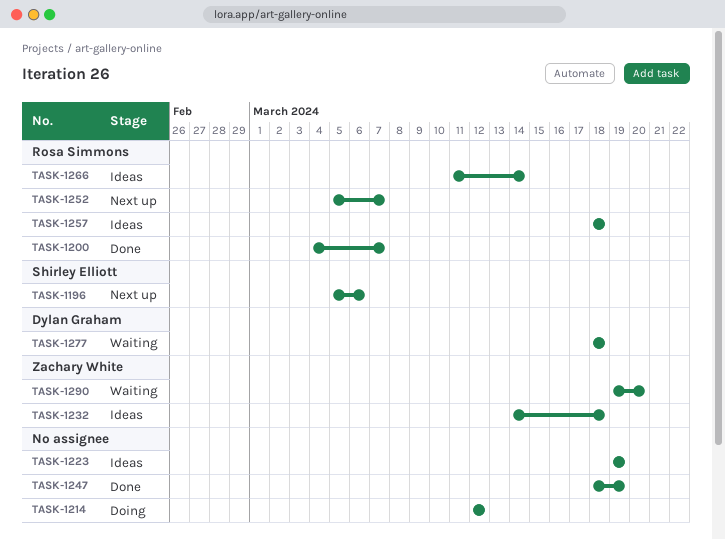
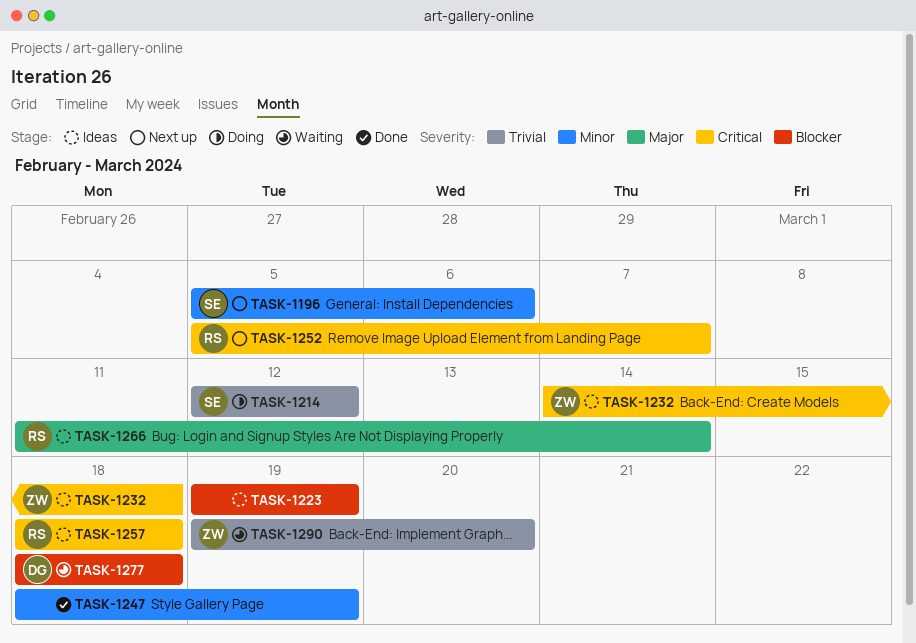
TASK-1200: present -> none
TASK-1214, owner: none -> Shirley Elliott

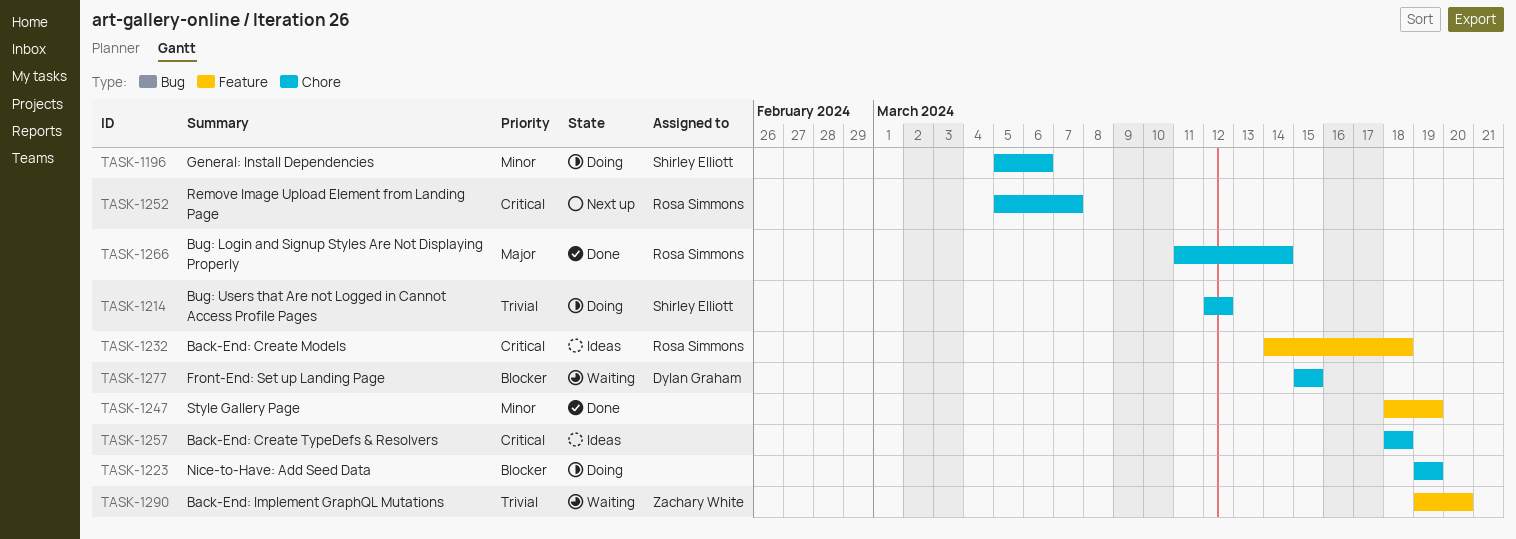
TASK-1196, status: Next up -> Doing
TASK-1223, status: Ideas -> Doing
TASK-1232, owner: Zachary White -> Rosa Simmons
TASK-1257, owner: Rosa Simmons -> none
TASK-1266, status: Ideas -> Done
TASK-1277, start: Mar 18 -> Mar 15
TASK-1277, due: Mar 18 -> Mar 15

